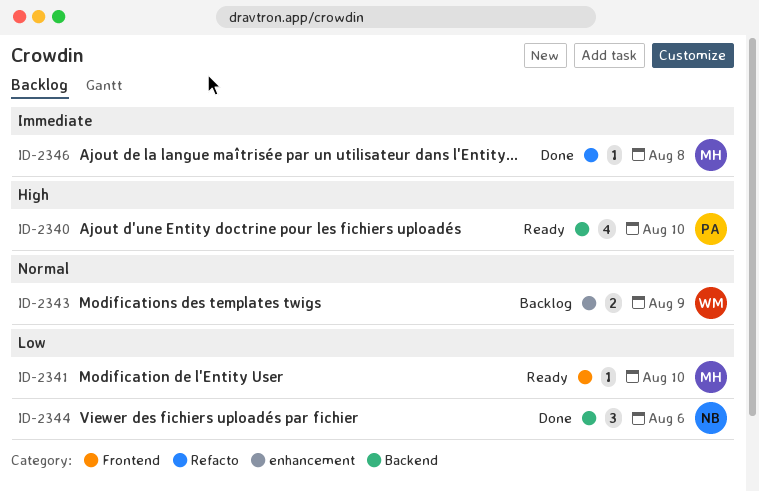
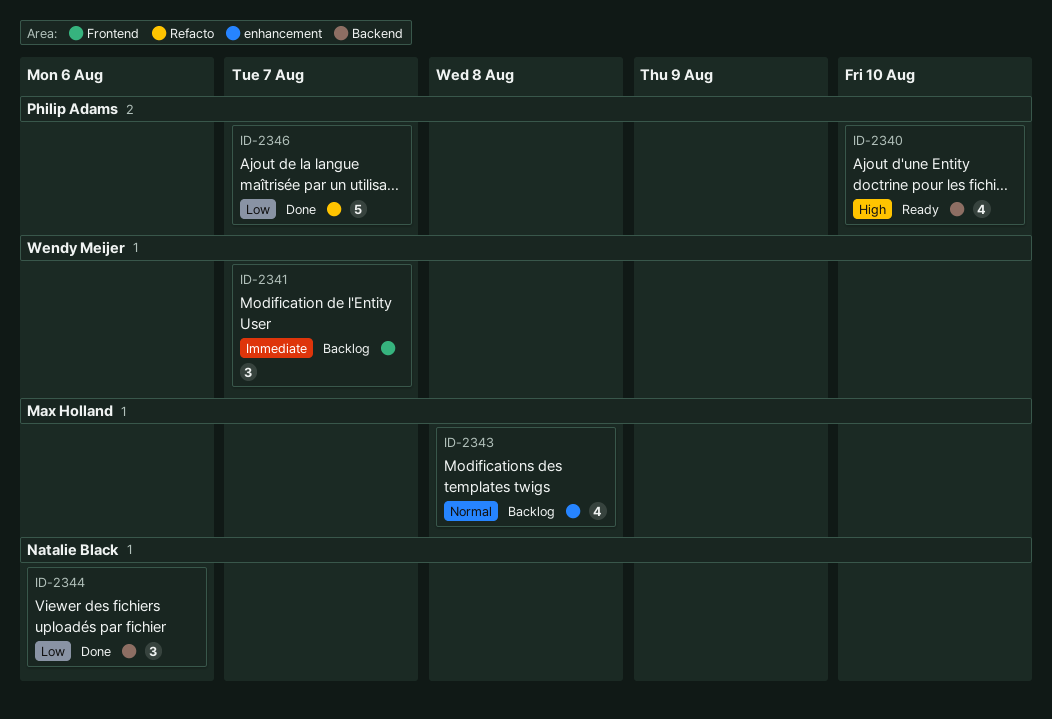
ID-2341, status: Ready -> Backlog
ID-2341, owner: Max Holland -> Wendy Meijer
ID-2341, priority: Low -> Immediate
ID-2341, estimate: 1 -> 3
ID-2341, due: Aug 10 -> Aug 7
ID-2343, owner: Wendy Meijer -> Max Holland
ID-2343, estimate: 2 -> 4
ID-2343, due: Aug 9 -> Aug 8
ID-2346, owner: Max Holland -> Philip Adams
ID-2346, priority: Immediate -> Low
ID-2346, estimate: 1 -> 5
ID-2346, due: Aug 8 -> Aug 7

